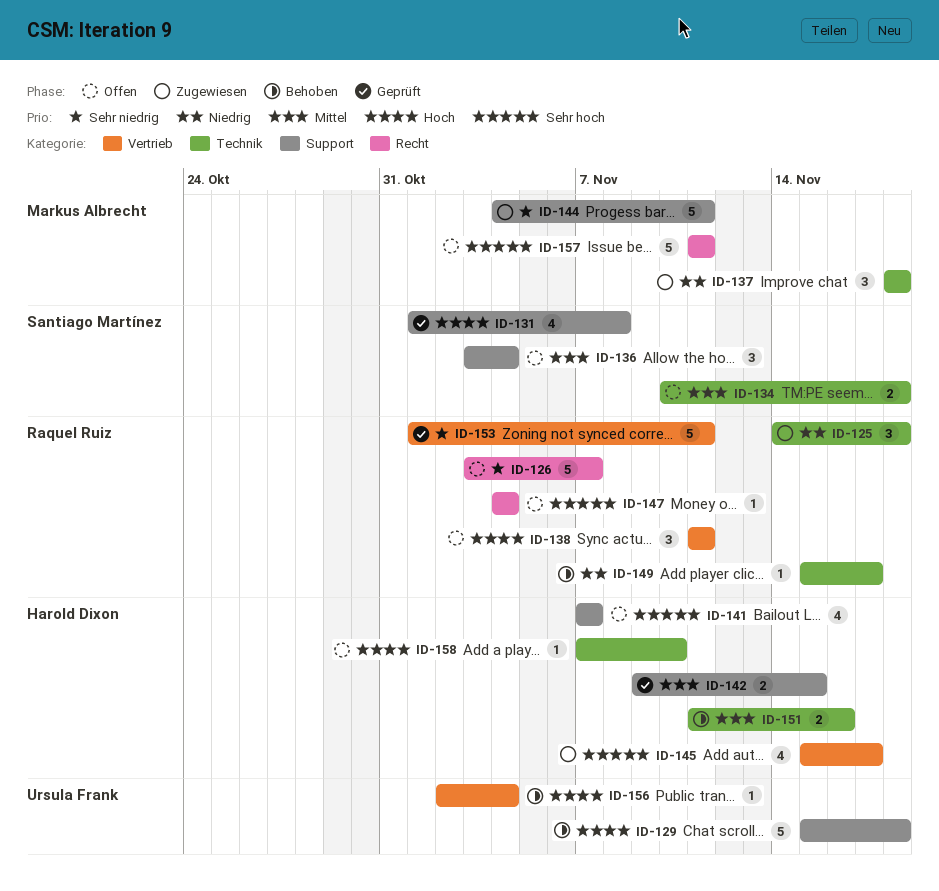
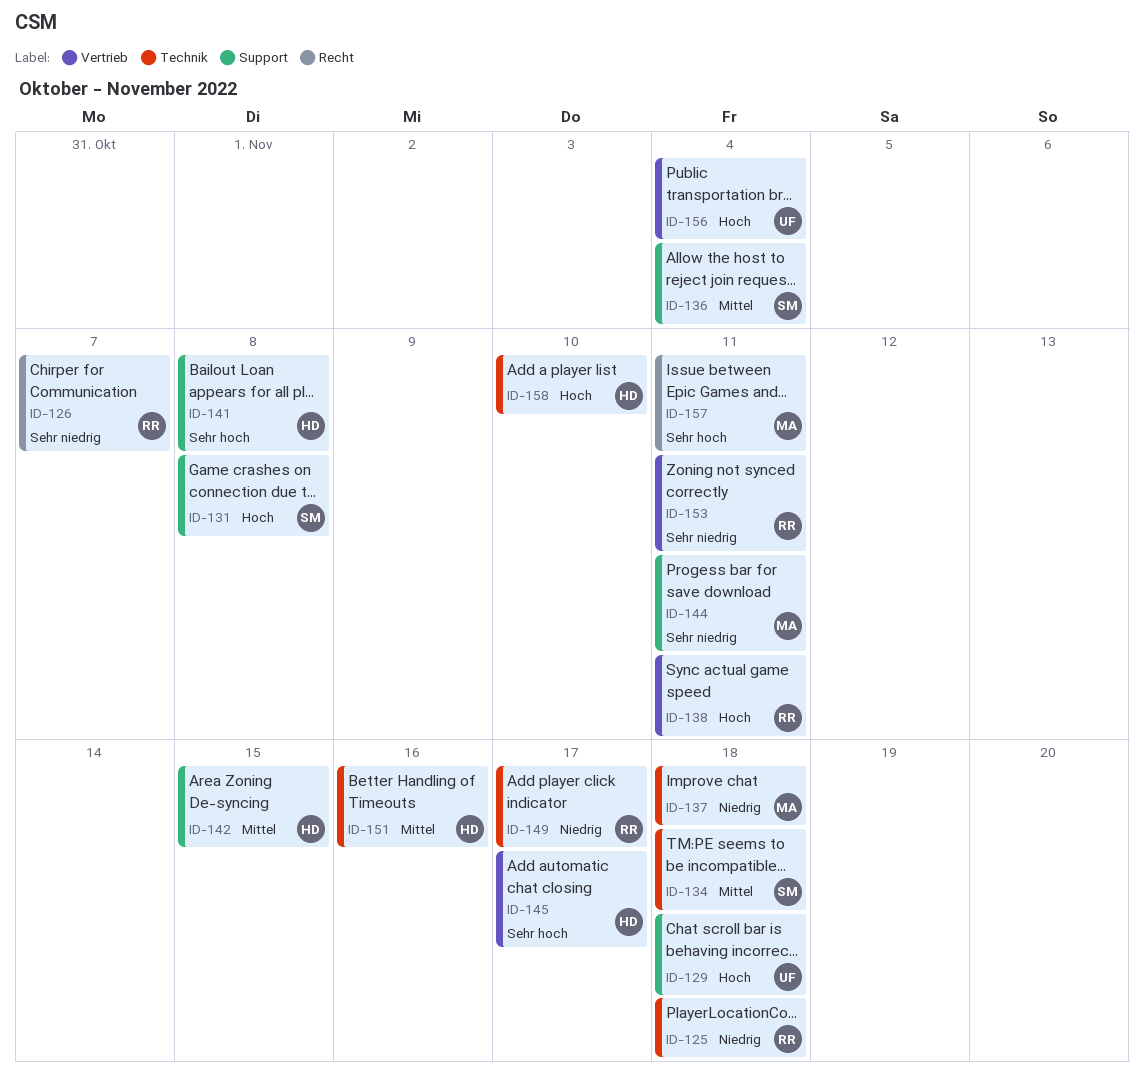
ID-141, due: Nov 7 -> Nov 8
ID-147: present -> none

